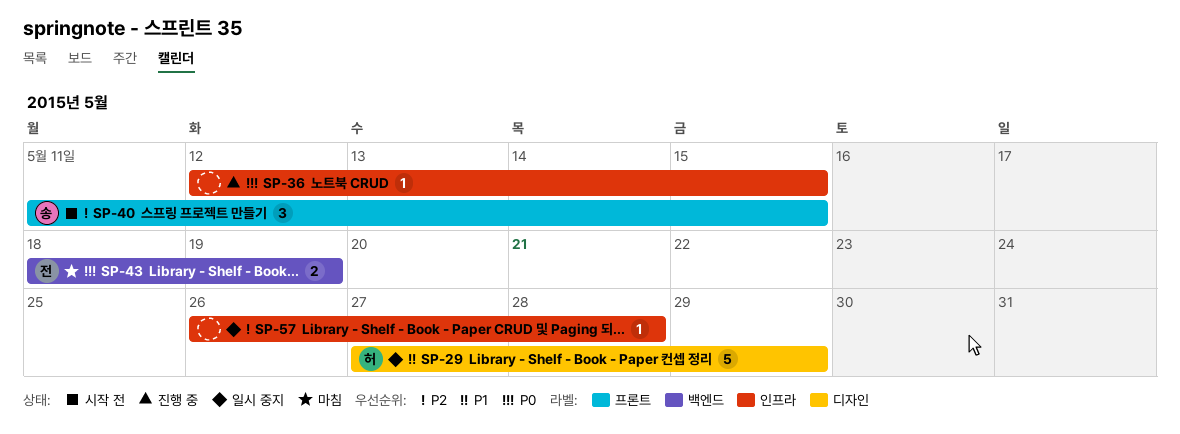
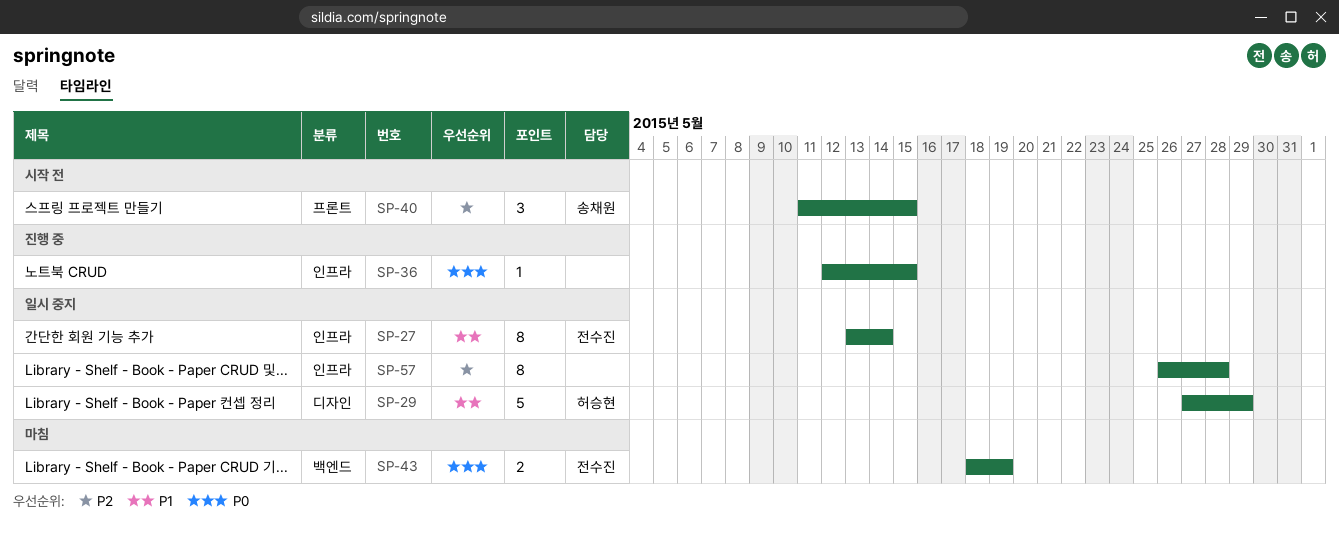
SP-27: none -> present
SP-57, estimate: 1 -> 8

